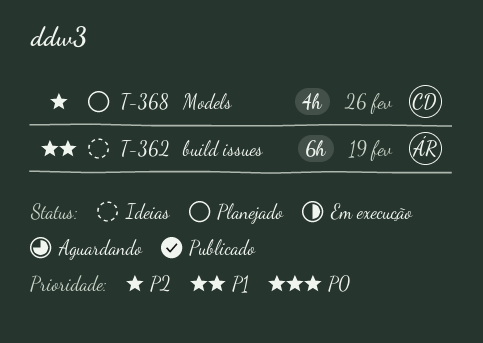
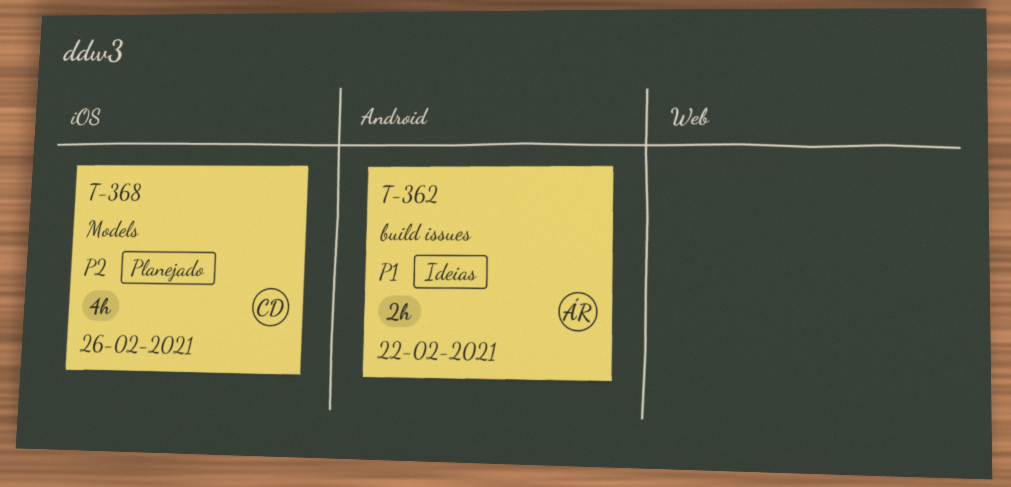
T-362, estimate: 6h -> 2h
T-362, due: Feb 19 -> Feb 22

